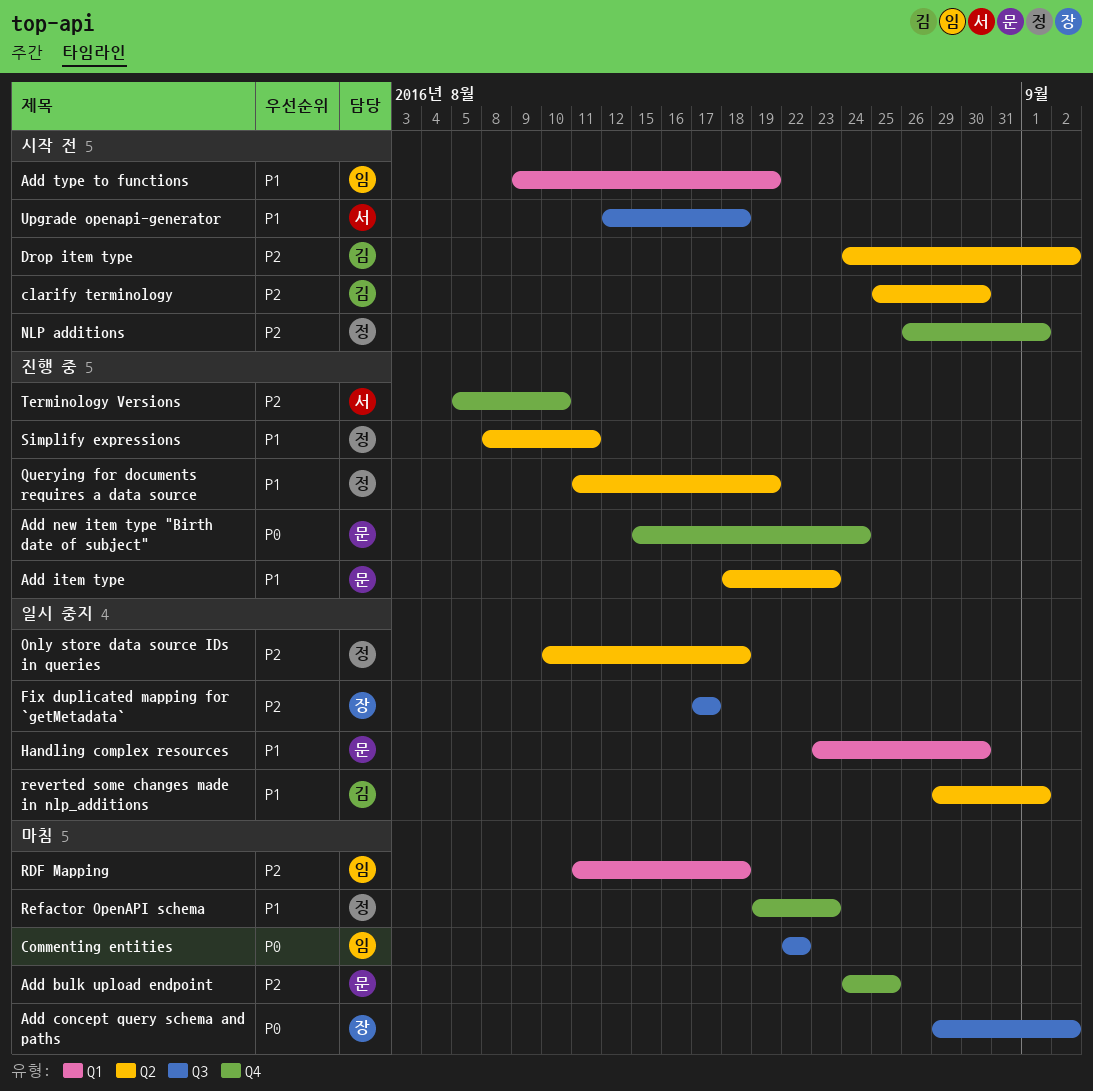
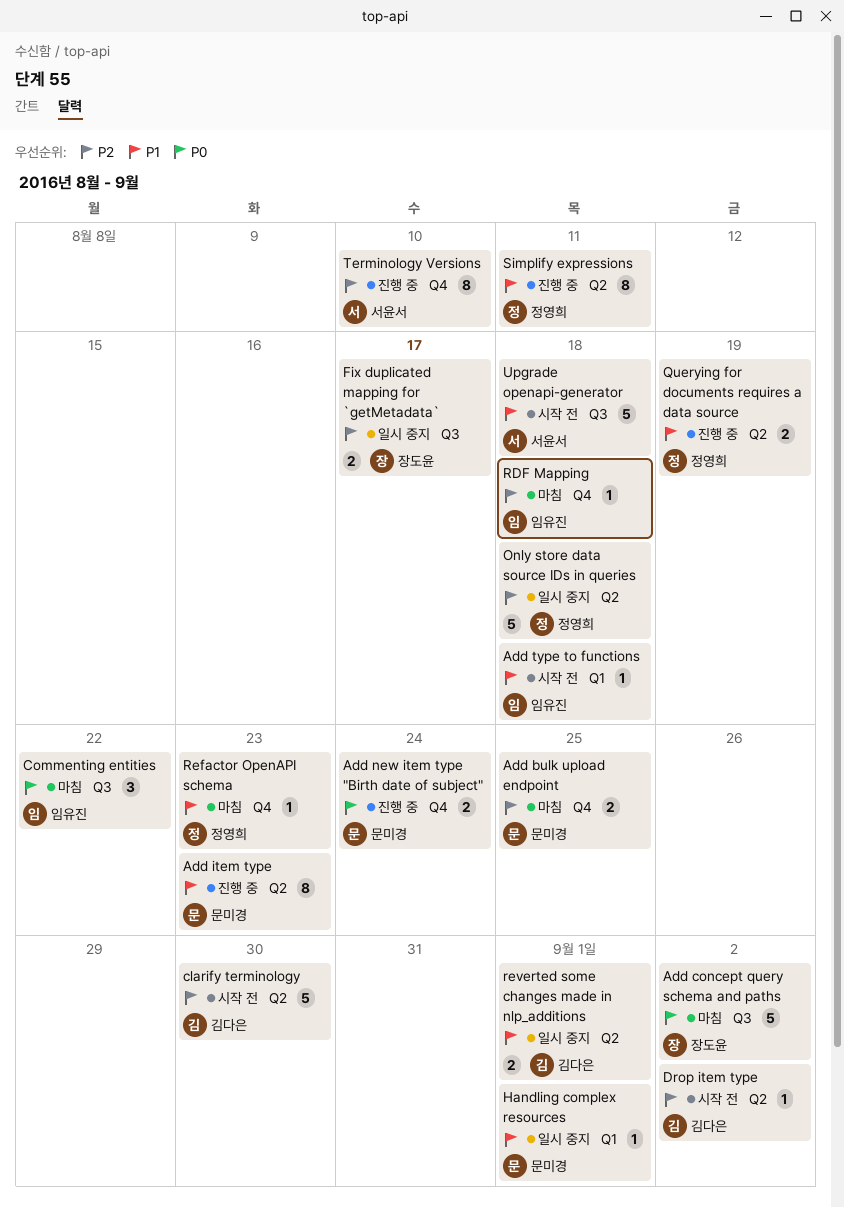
Add type to functions, due: Aug 19 -> Aug 18
Handling complex resources, due: Aug 30 -> Sep 1
NLP additions: present -> none
RDF Mapping, label: Q1 -> Q4

